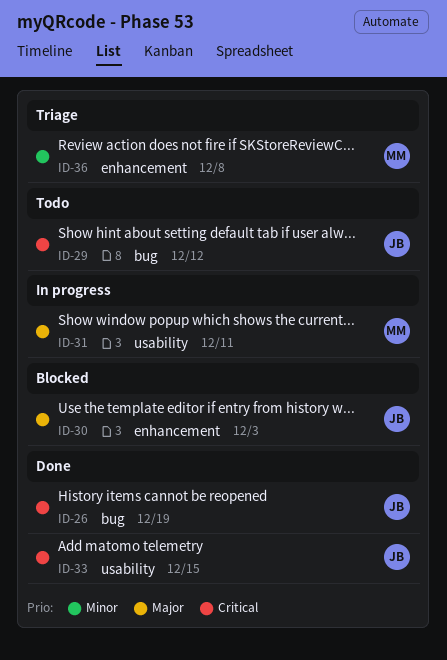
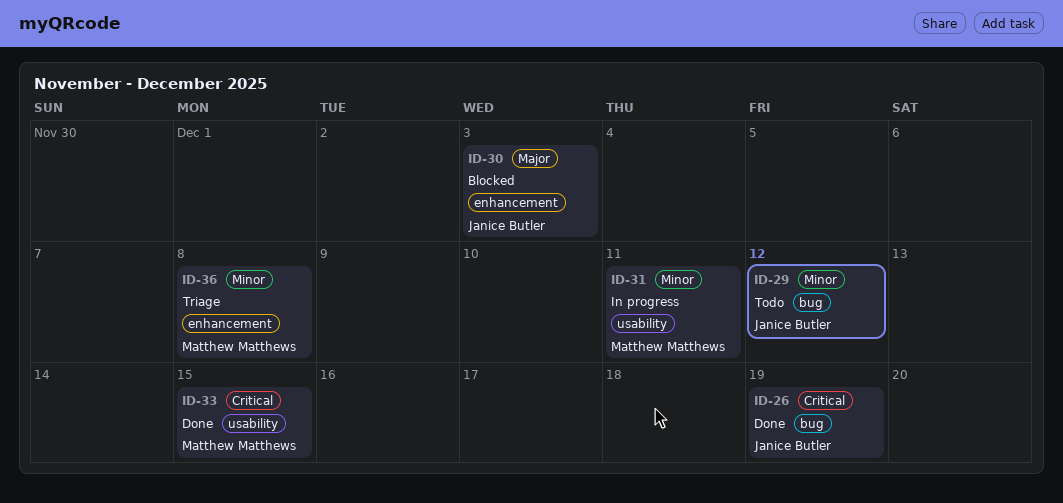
ID-29, priority: Critical -> Minor
ID-31, priority: Major -> Minor
ID-33, owner: Janice Butler -> Matthew Matthews

